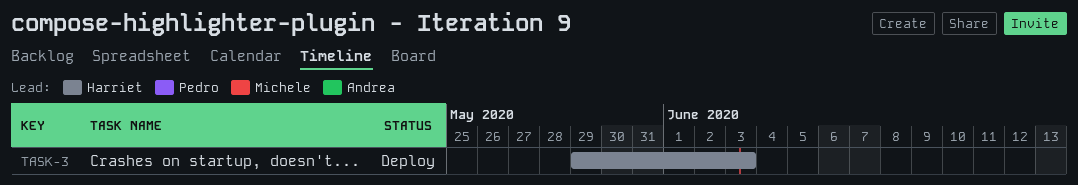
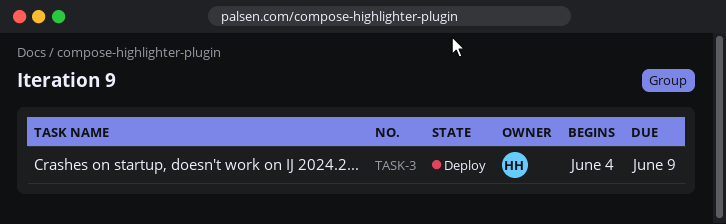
TASK-3, start: May 29 -> Jun 4
TASK-3, due: Jun 3 -> Jun 9

